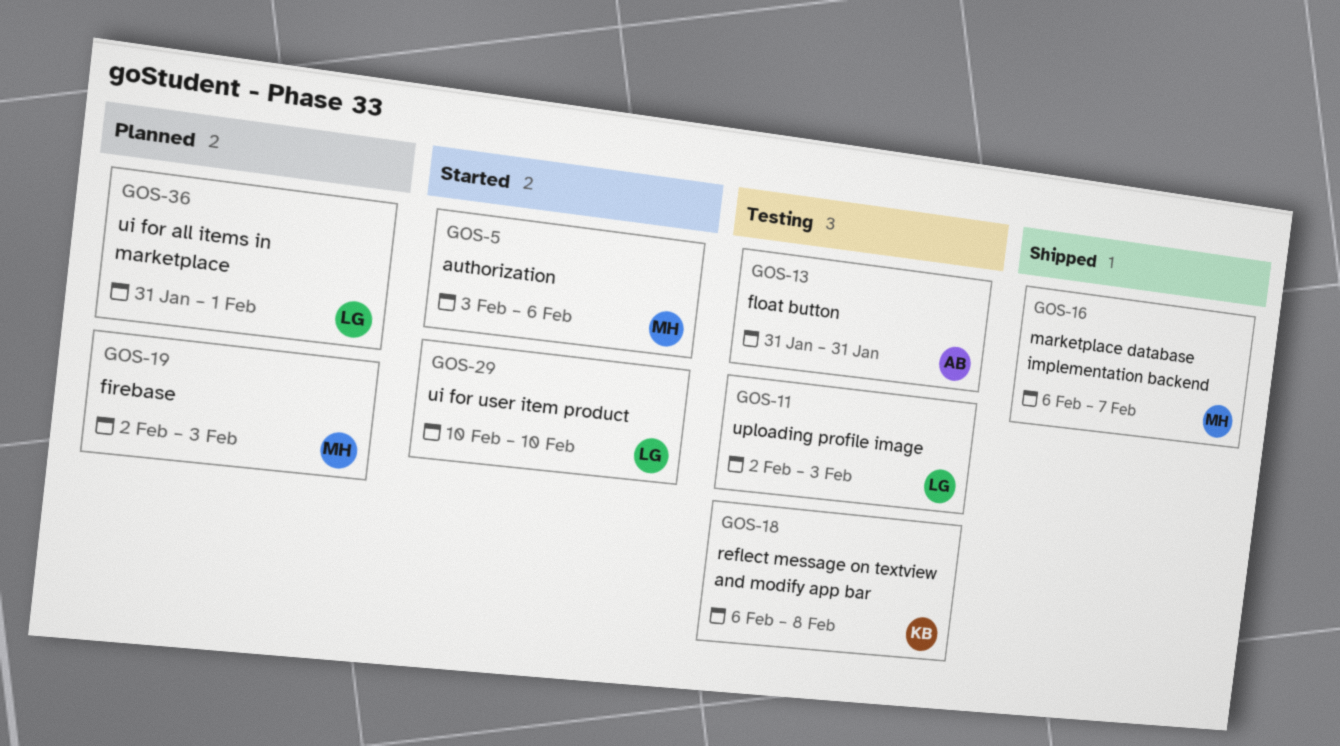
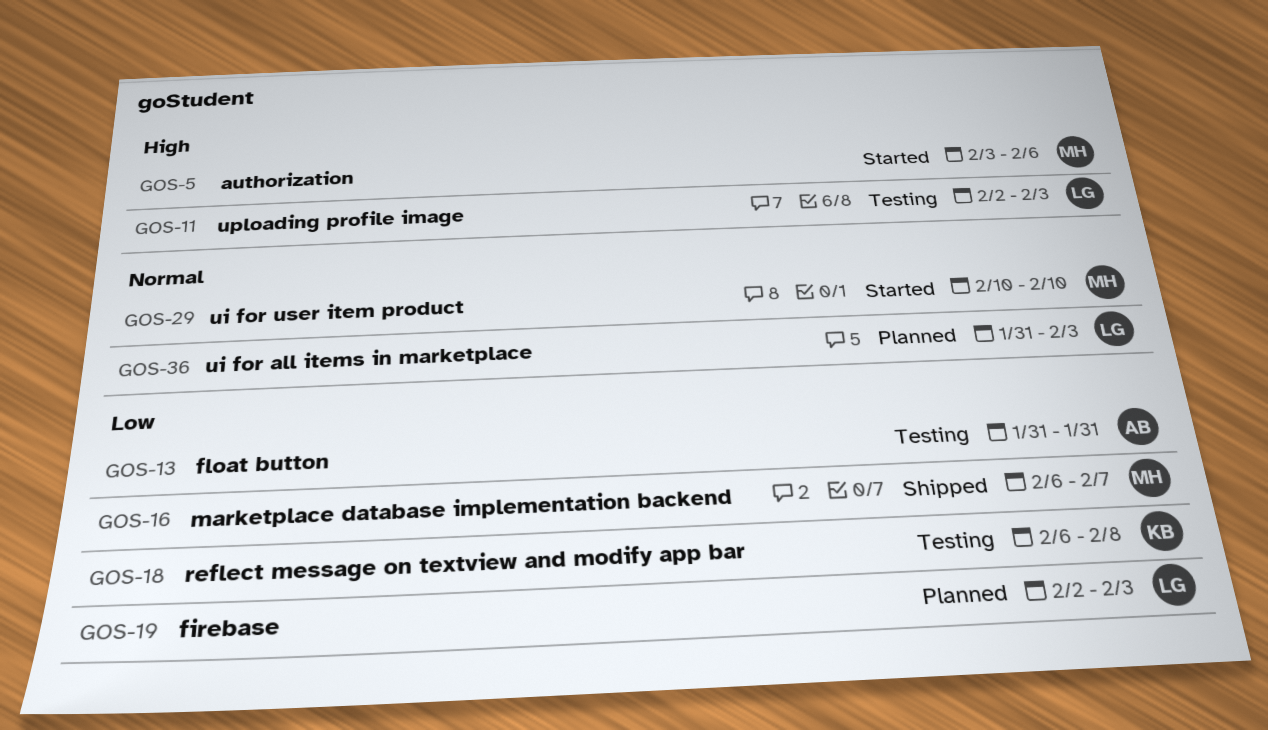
GOS-19, owner: MH -> LG
GOS-29, owner: LG -> MH
GOS-36, due: Feb 1 -> Feb 3

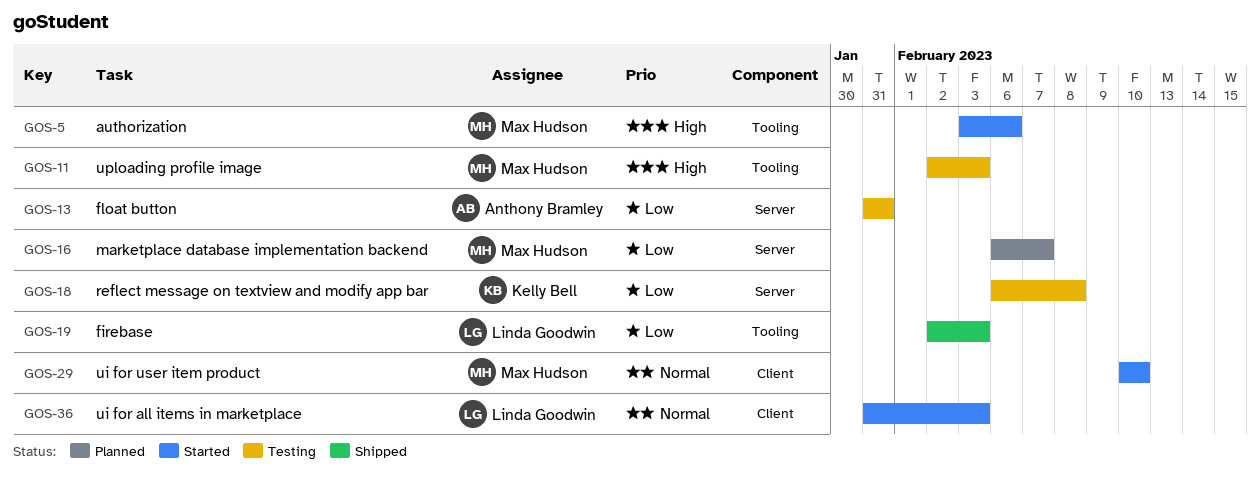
GOS-11, owner: Linda Goodwin -> Max Hudson
GOS-16, status: Shipped -> Planned
GOS-19, status: Planned -> Shipped
GOS-36, status: Planned -> Started

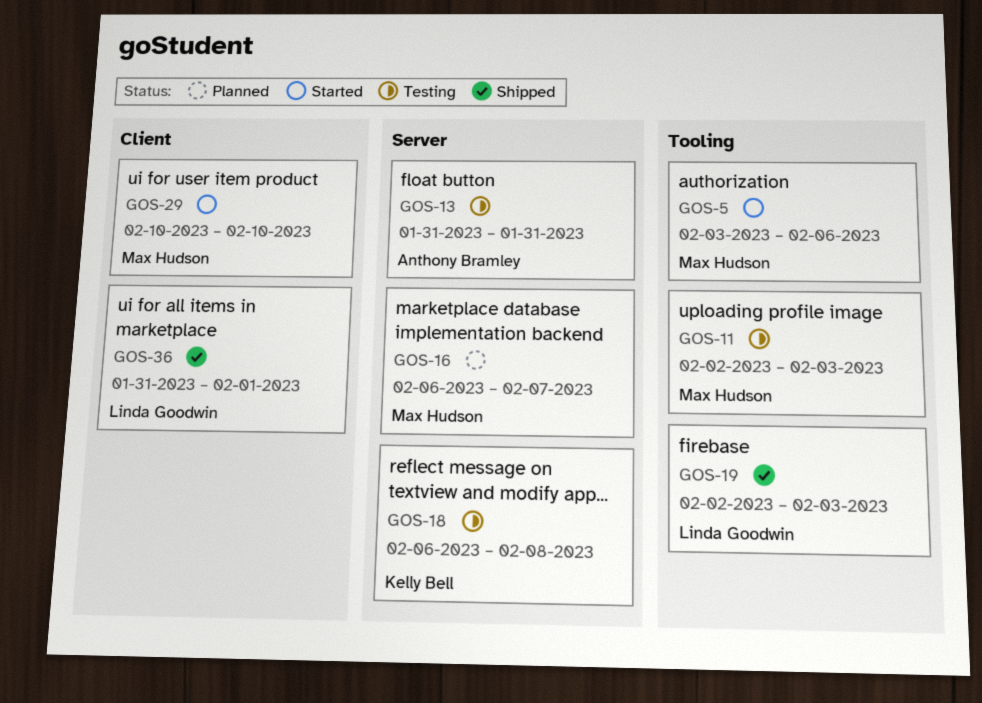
GOS-36, status: Started -> Shipped
GOS-36, due: Feb 3 -> Feb 1

